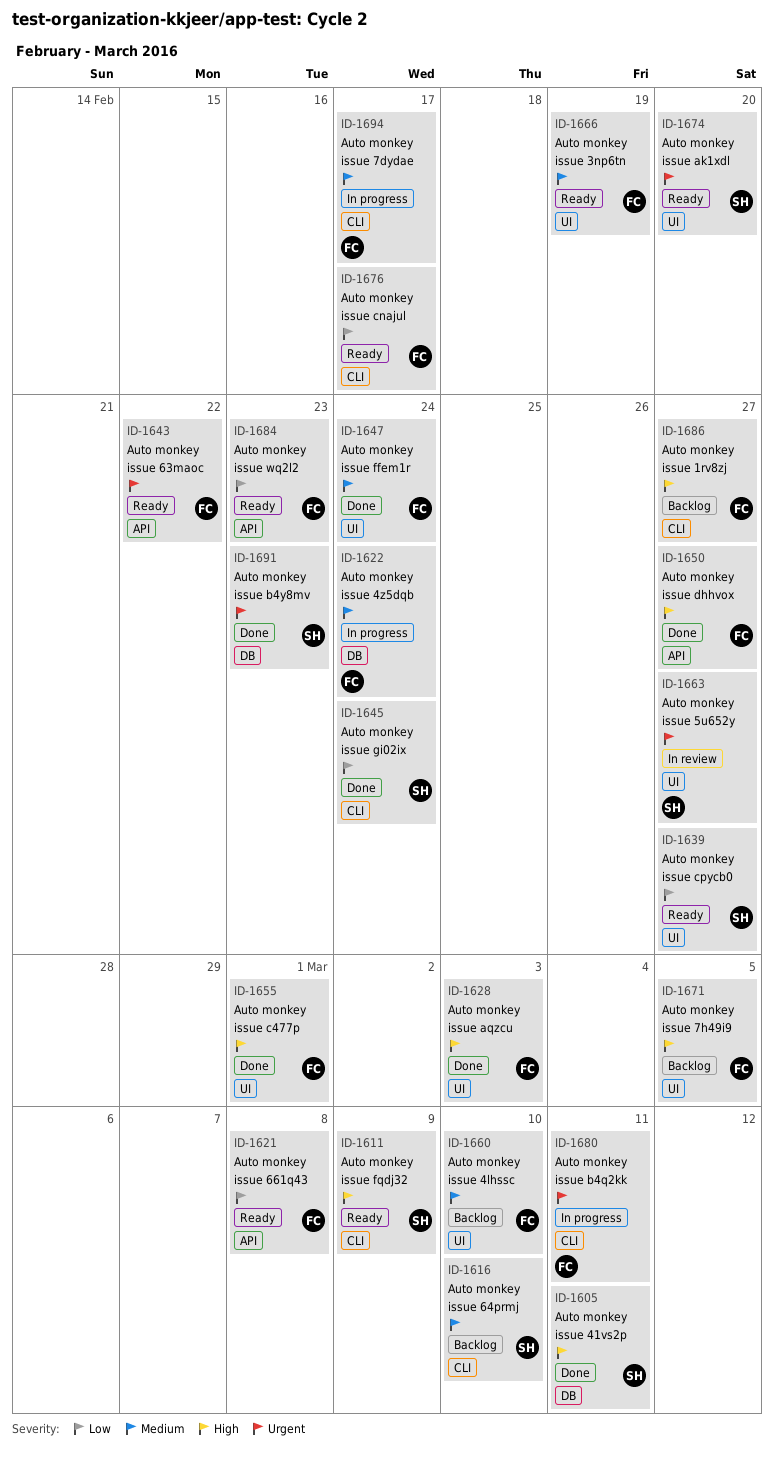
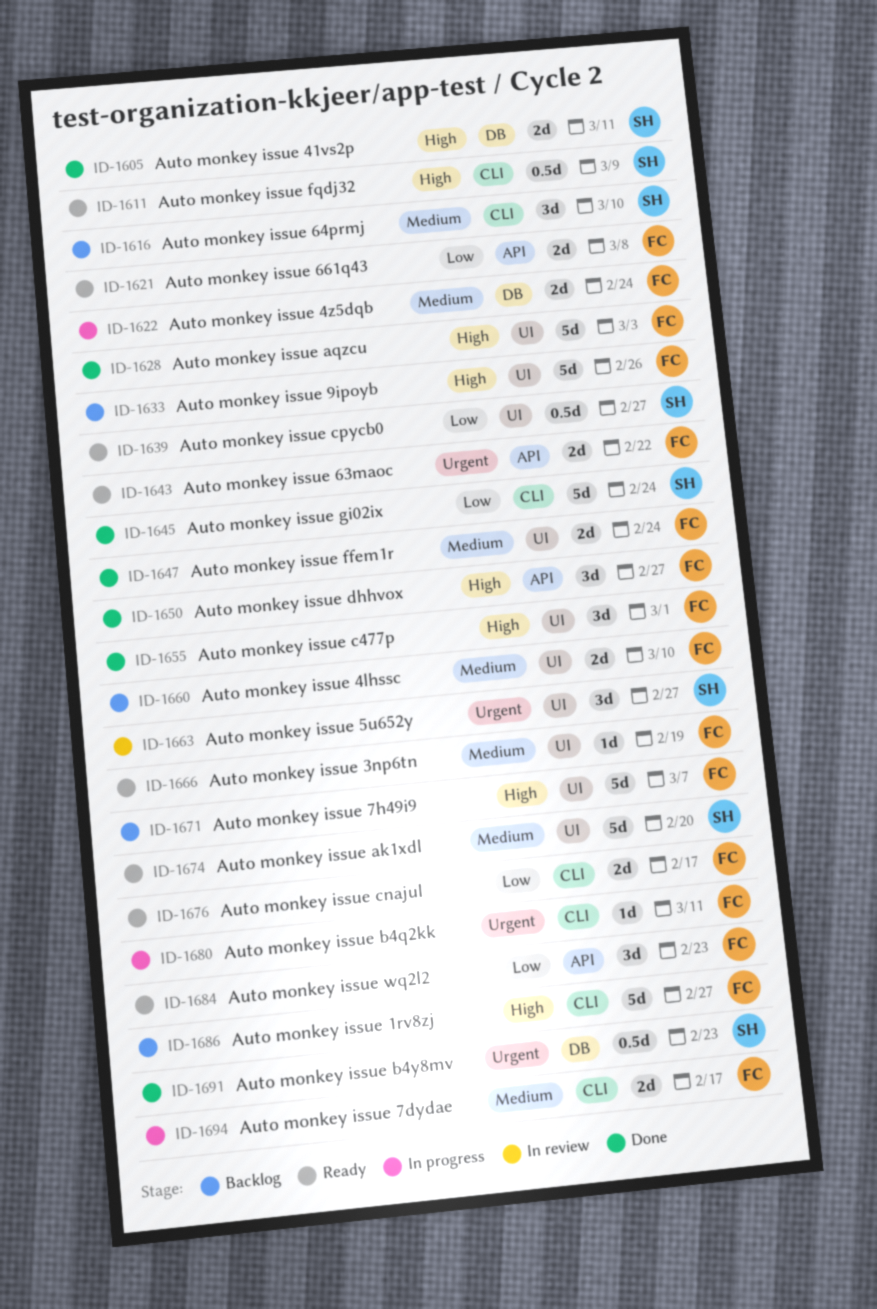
ID-1633: none -> present
ID-1671, due: Mar 5 -> Mar 7
ID-1674, priority: Urgent -> Medium

